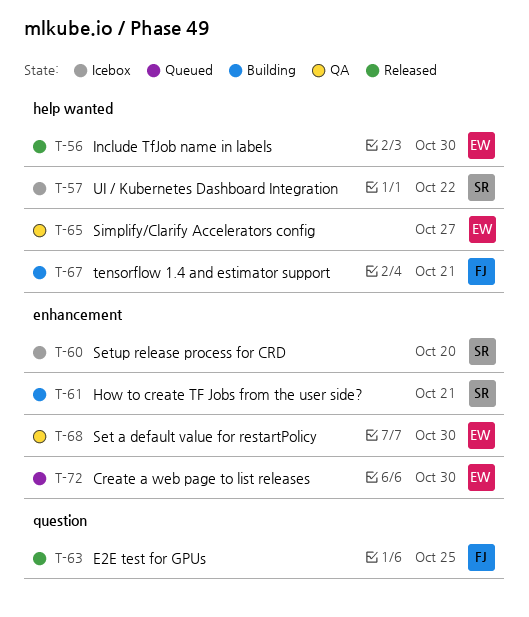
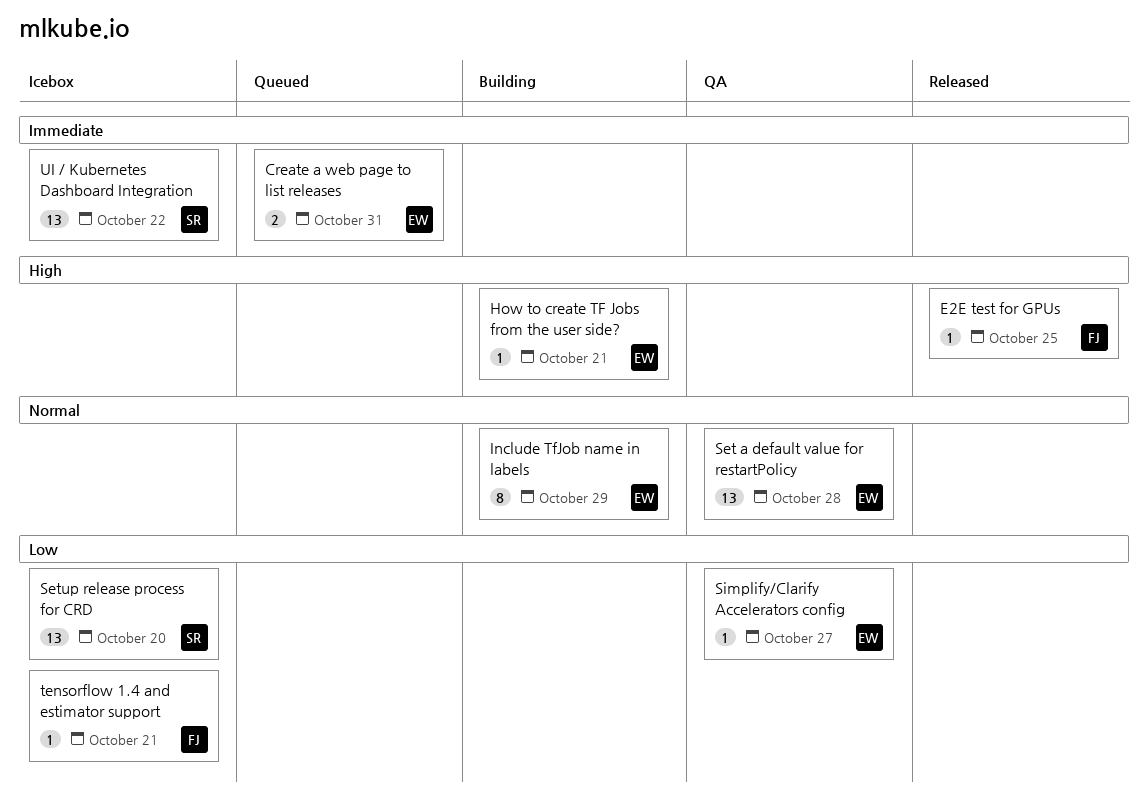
Create a web page to list releases, due: Oct 30 -> Oct 31
How to create TF Jobs from the user side?, owner: SR -> EW
Include TfJob name in labels, status: Released -> Building
Include TfJob name in labels, due: Oct 30 -> Oct 29
Set a default value for restartPolicy, due: Oct 30 -> Oct 28
tensorflow 1.4 and estimator support, status: Building -> Icebox

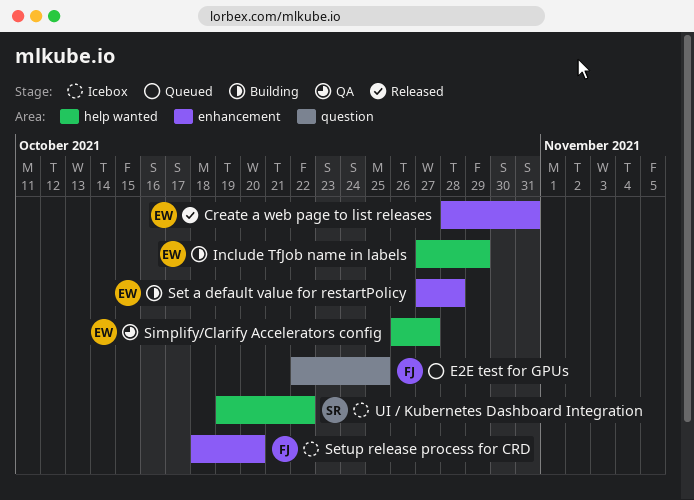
Create a web page to list releases, status: Queued -> Released
E2E test for GPUs, status: Released -> Queued
How to create TF Jobs from the user side?: present -> none
Set a default value for restartPolicy, status: QA -> Building
Setup release process for CRD, owner: SR -> FJ
tensorflow 1.4 and estimator support: present -> none

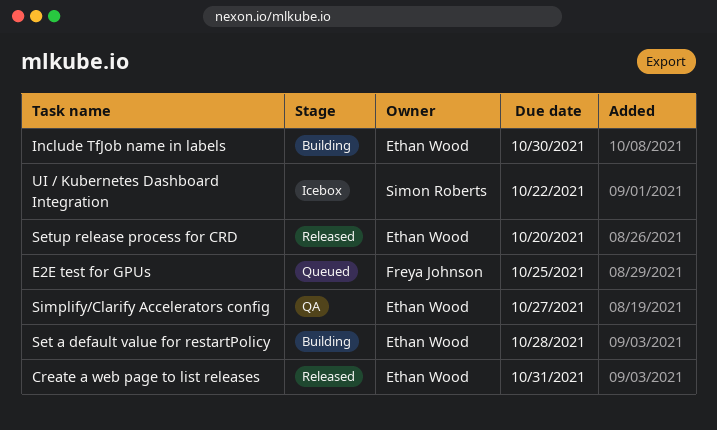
Include TfJob name in labels, due: Oct 29 -> Oct 30
Setup release process for CRD, status: Icebox -> Released
Setup release process for CRD, owner: Freya Johnson -> Ethan Wood

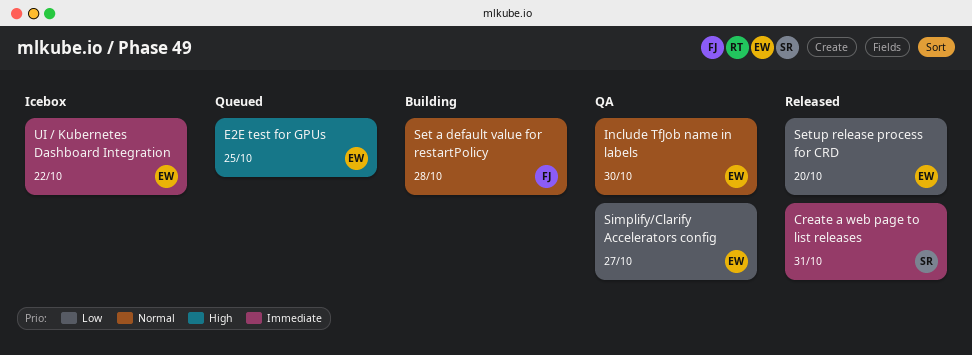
Create a web page to list releases, owner: Ethan Wood -> Simon Roberts
E2E test for GPUs, owner: Freya Johnson -> Ethan Wood
Include TfJob name in labels, status: Building -> QA
Set a default value for restartPolicy, owner: Ethan Wood -> Freya Johnson
UI / Kubernetes Dashboard Integration, owner: Simon Roberts -> Ethan Wood

